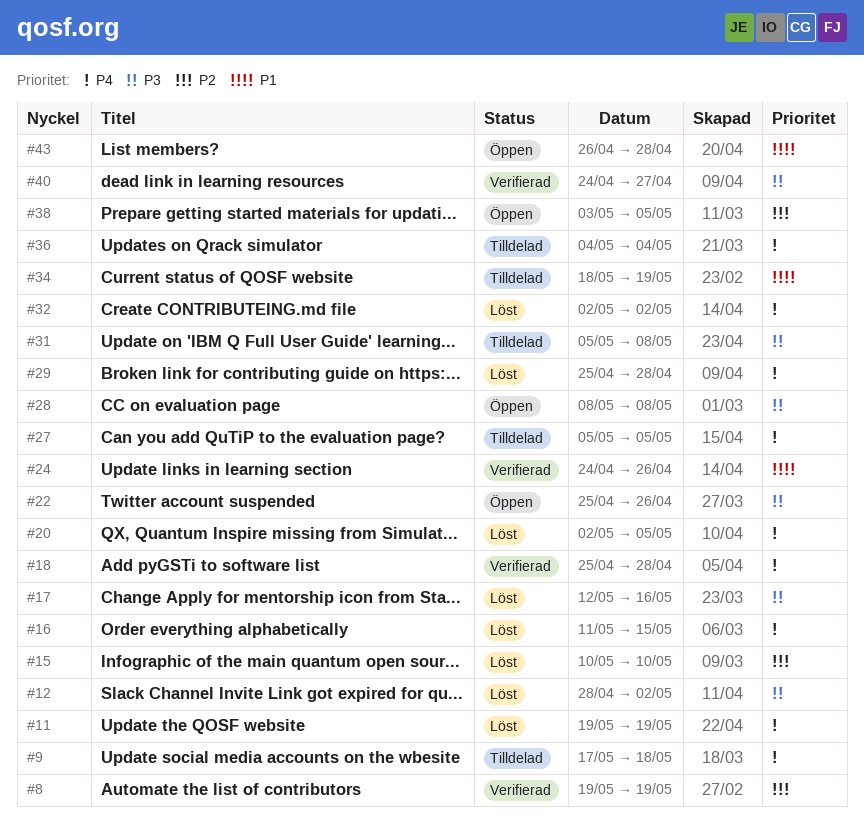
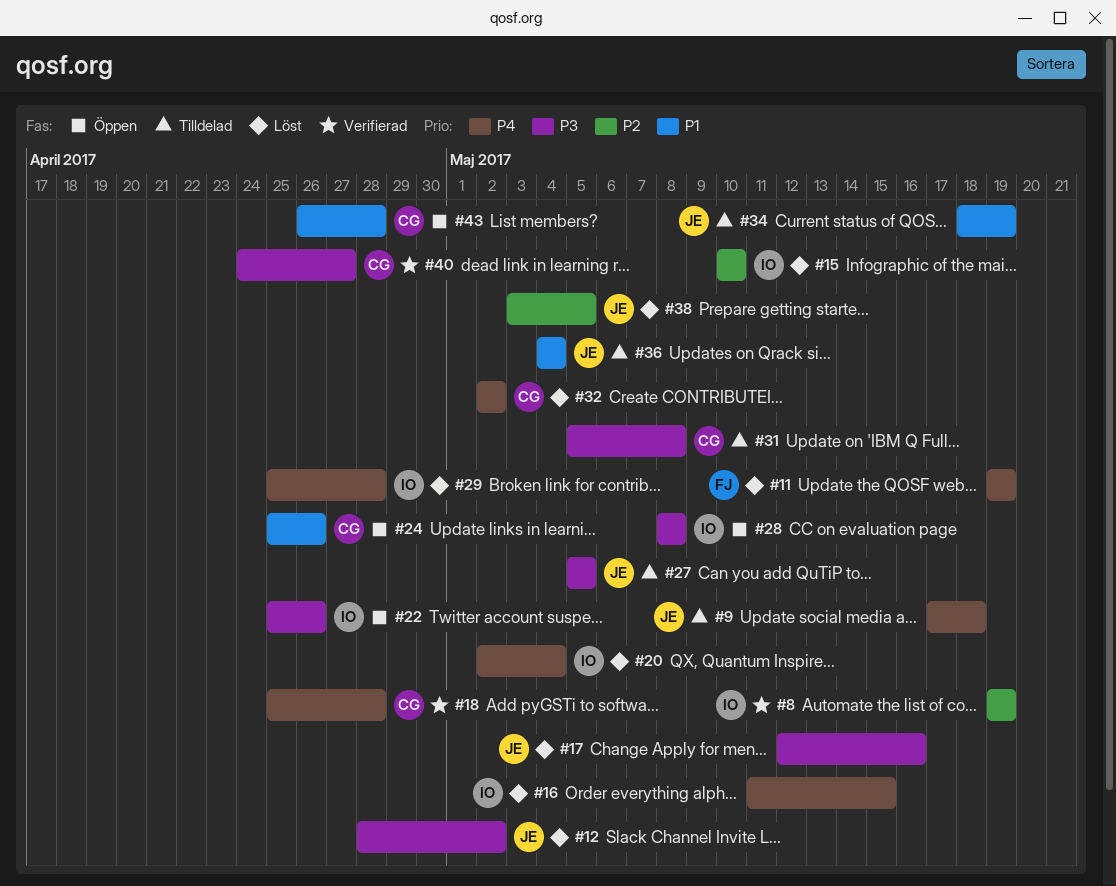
#20, due: May 5 -> May 4
#24, status: Verifierad -> Öppen
#24, start: Apr 24 -> Apr 25
#27, priority: P4 -> P3
#36, priority: P4 -> P1
#38, status: Öppen -> Löst

